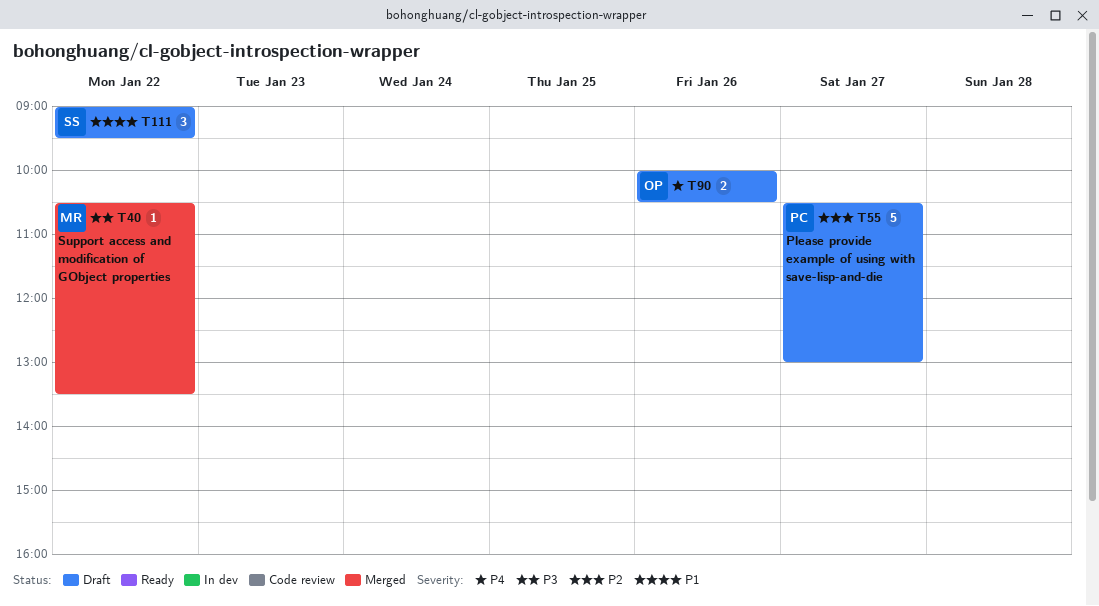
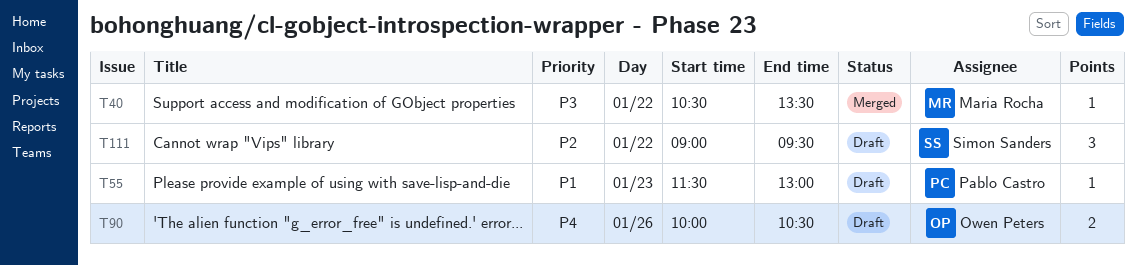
T55, priority: P2 -> P1
T55, estimate: 5 -> 1
T55, day: Jan 27 -> Jan 23
T55, begins: 10:30 -> 11:30
T111, priority: P1 -> P2

